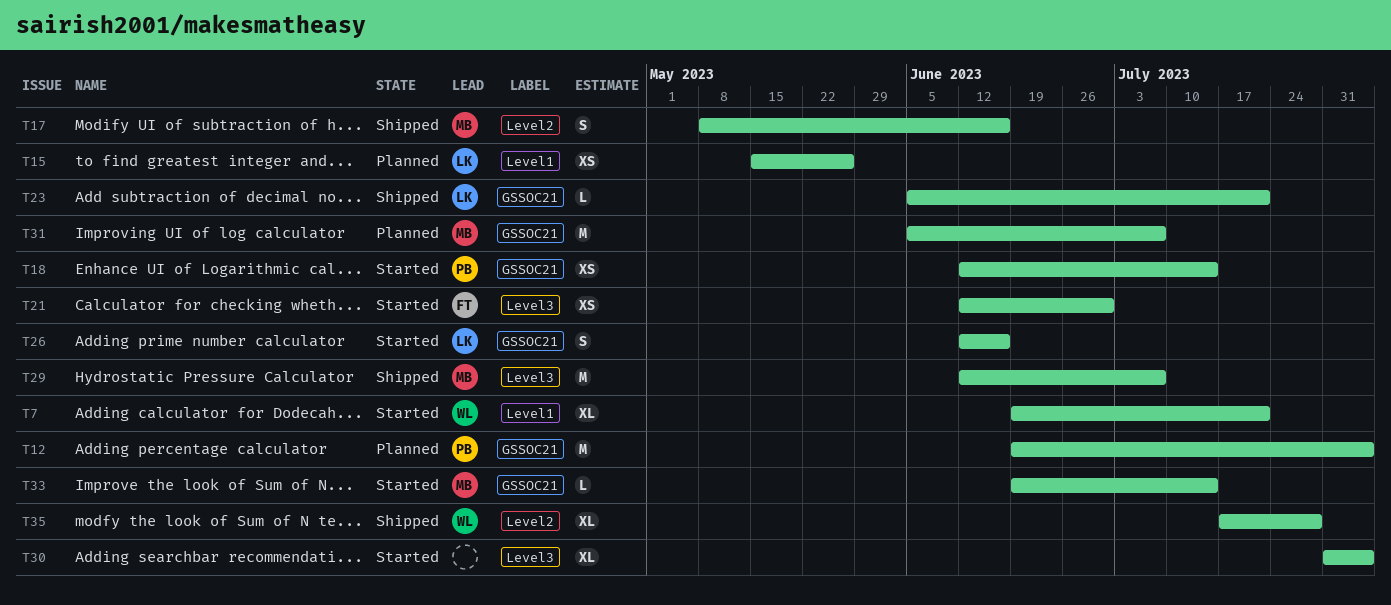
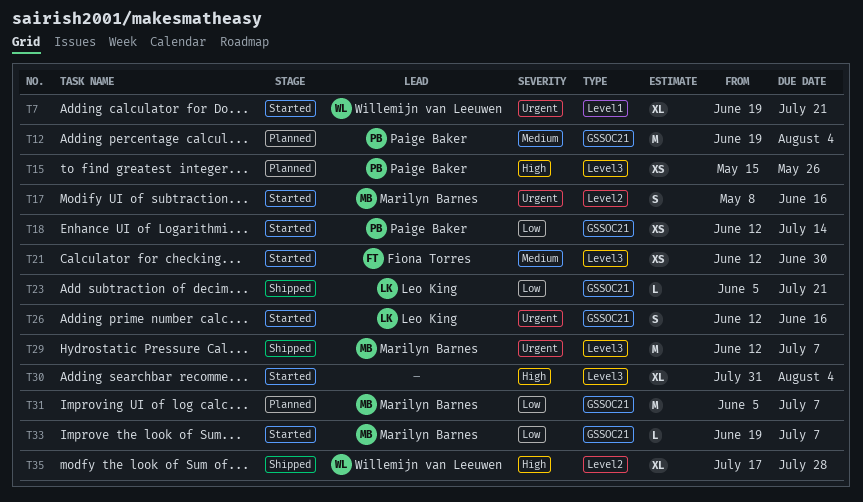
T15, owner: Leo King -> Paige Baker
T15, label: Level1 -> Level3
T17, status: Shipped -> Started
T33, due: Jul 14 -> Jul 7

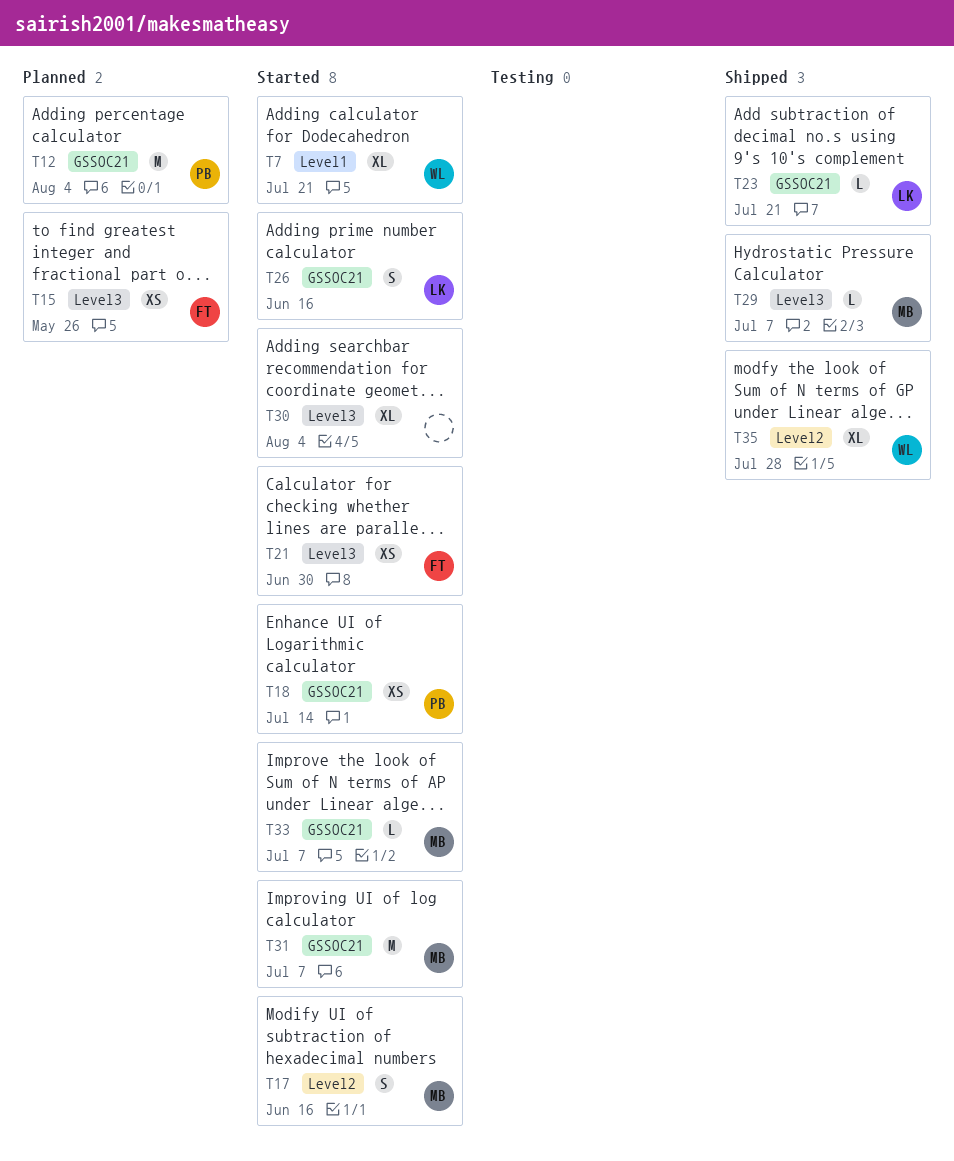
T15, owner: Paige Baker -> Fiona Torres
T29, estimate: M -> L
T31, status: Planned -> Started

